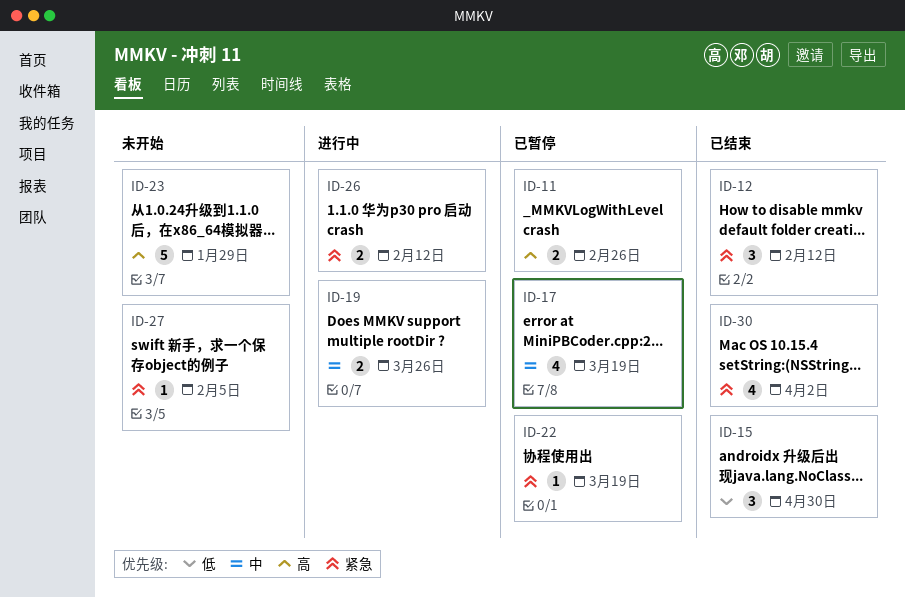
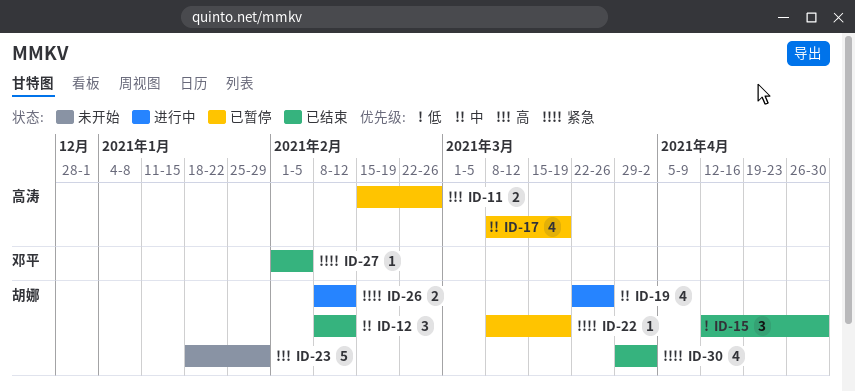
ID-12, priority: 紧急 -> 中
ID-19, estimate: 2 -> 4
ID-27, status: 未开始 -> 已结束

